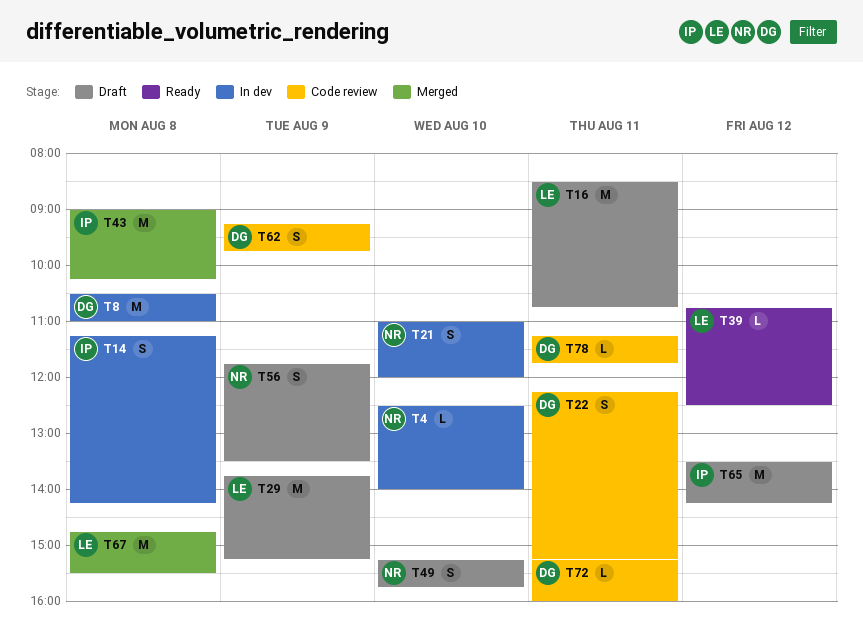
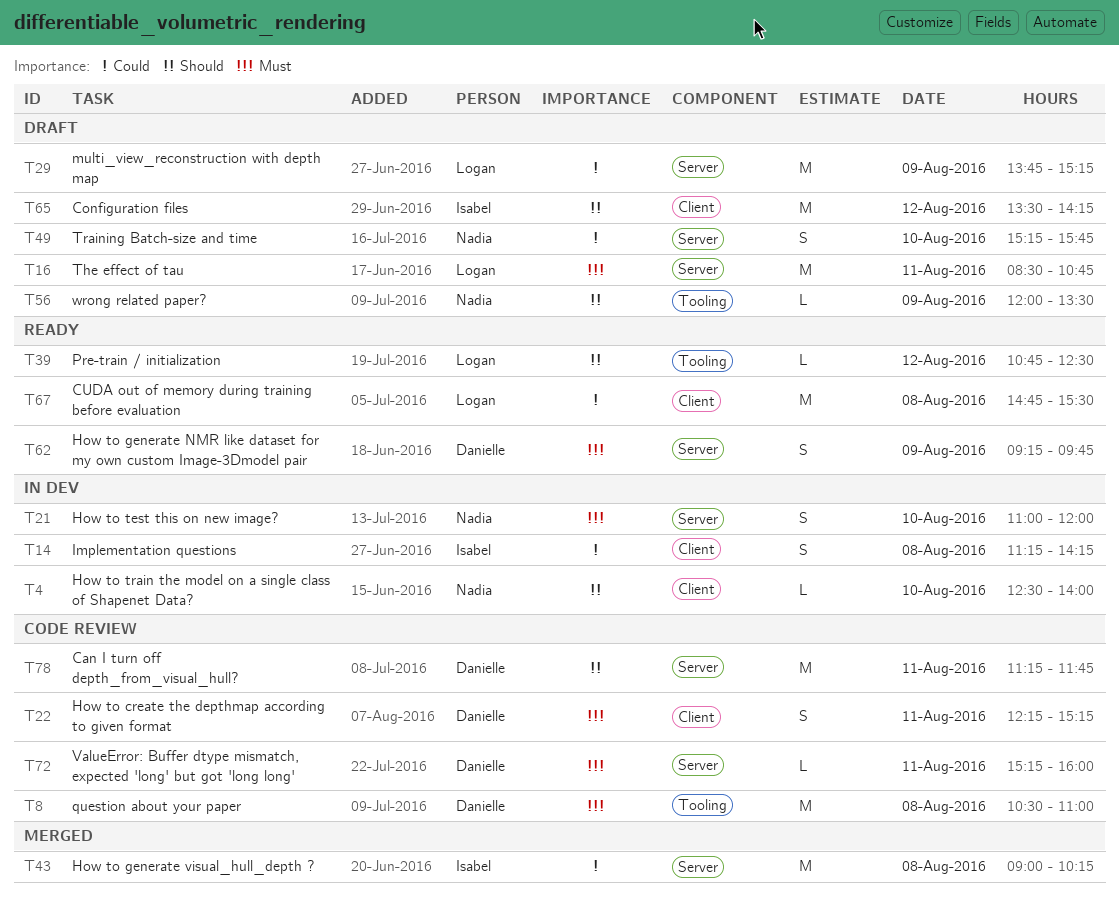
T8, status: In dev -> Code review
T56, estimate: S -> L
T56, begins: 11:45 -> 12:00
T62, status: Code review -> Ready
T67, status: Merged -> Ready
T78, estimate: L -> M

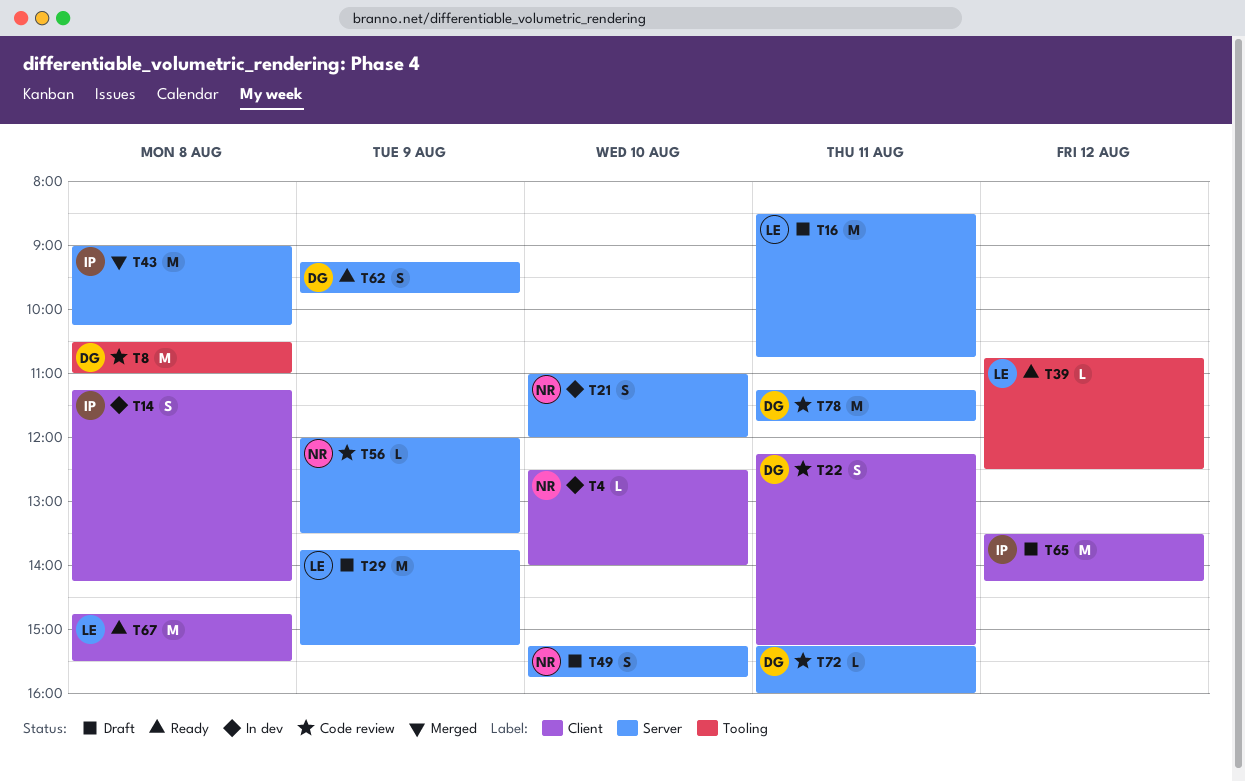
T56, status: Draft -> Code review
T56, label: Tooling -> Server

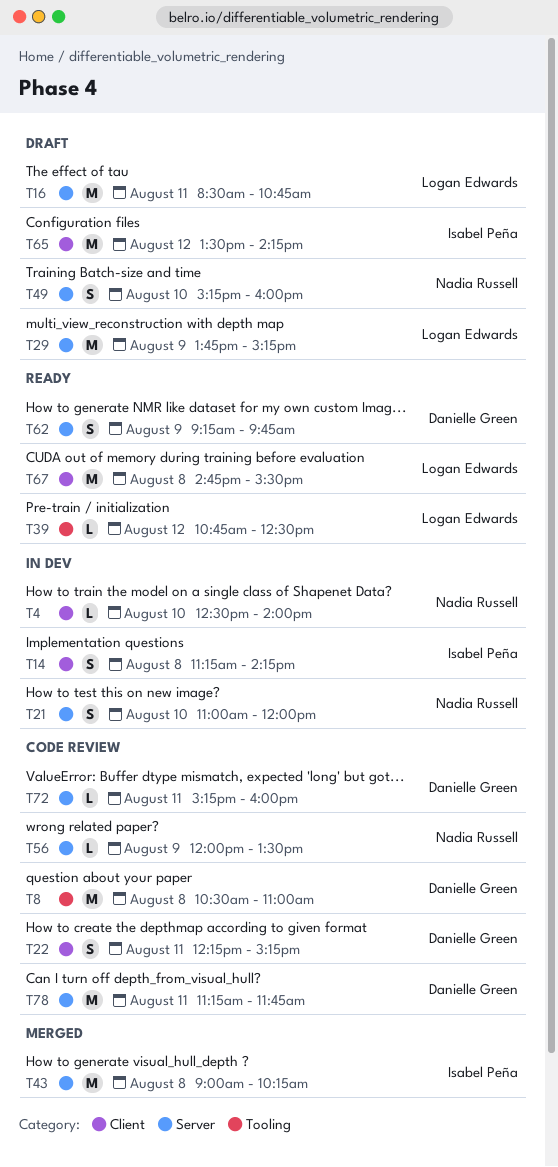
T49, ends: 15:45 -> 16:00

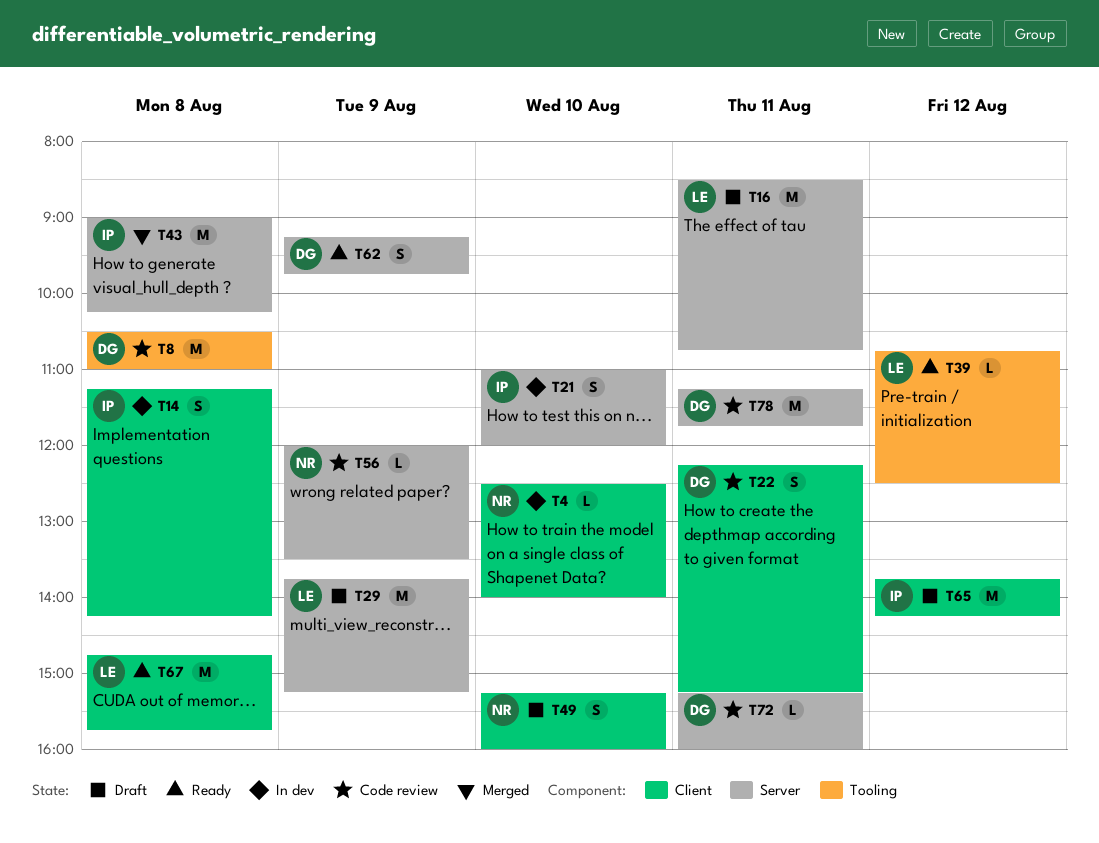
T21, owner: Nadia Russell -> Isabel Peña
T49, label: Server -> Client
T65, begins: 13:30 -> 13:45
T67, ends: 15:30 -> 15:45

